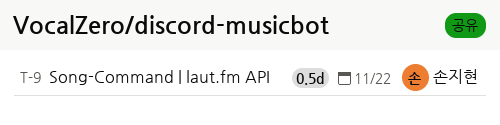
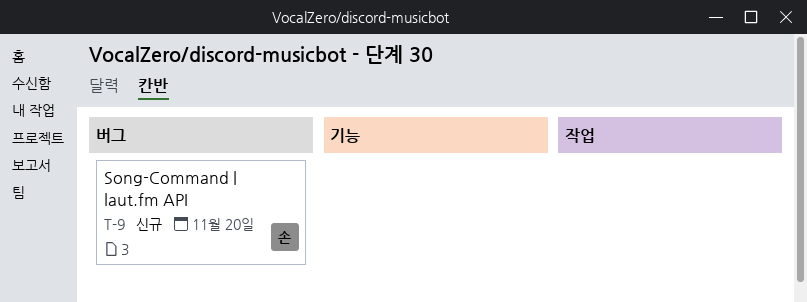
T-9, due: Nov 22 -> Nov 20

